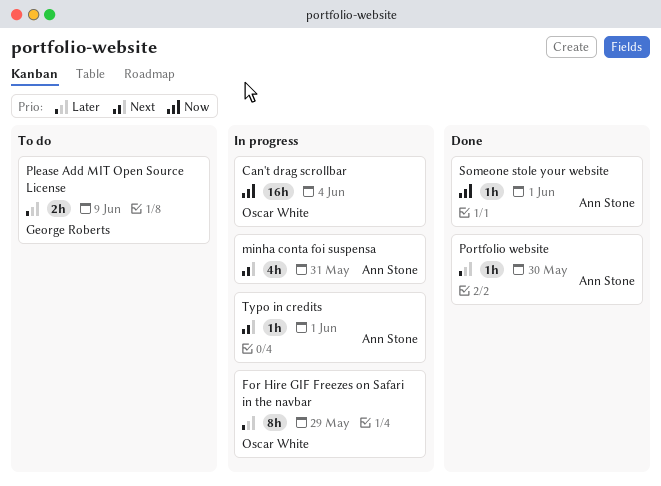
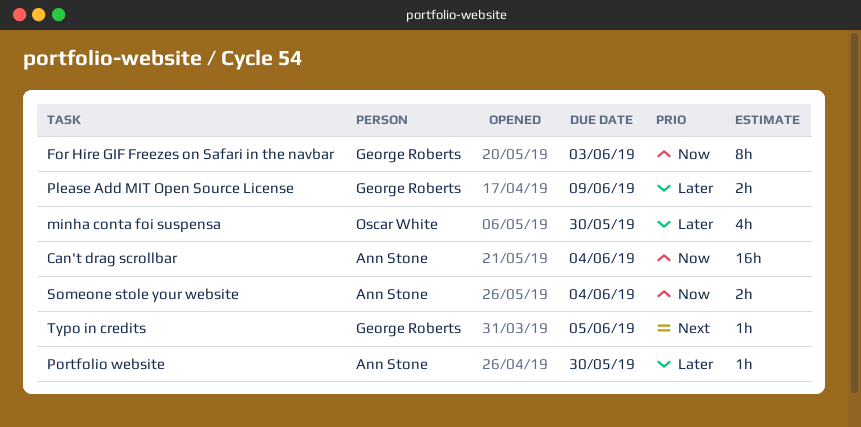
Can't drag scrollbar, owner: Oscar White -> Ann Stone
For Hire GIF Freezes on Safari in the navbar, owner: Oscar White -> George Roberts
For Hire GIF Freezes on Safari in the navbar, priority: Later -> Now
For Hire GIF Freezes on Safari in the navbar, due: May 29 -> Jun 3
minha conta foi suspensa, owner: Ann Stone -> Oscar White
minha conta foi suspensa, priority: Next -> Later
minha conta foi suspensa, due: May 31 -> May 30
Someone stole your website, estimate: 1h -> 2h
Someone stole your website, due: Jun 1 -> Jun 4
Typo in credits, owner: Ann Stone -> George Roberts
Typo in credits, due: Jun 1 -> Jun 5

